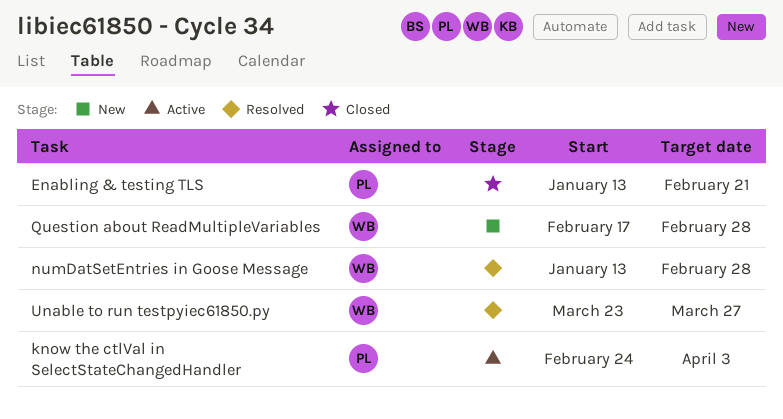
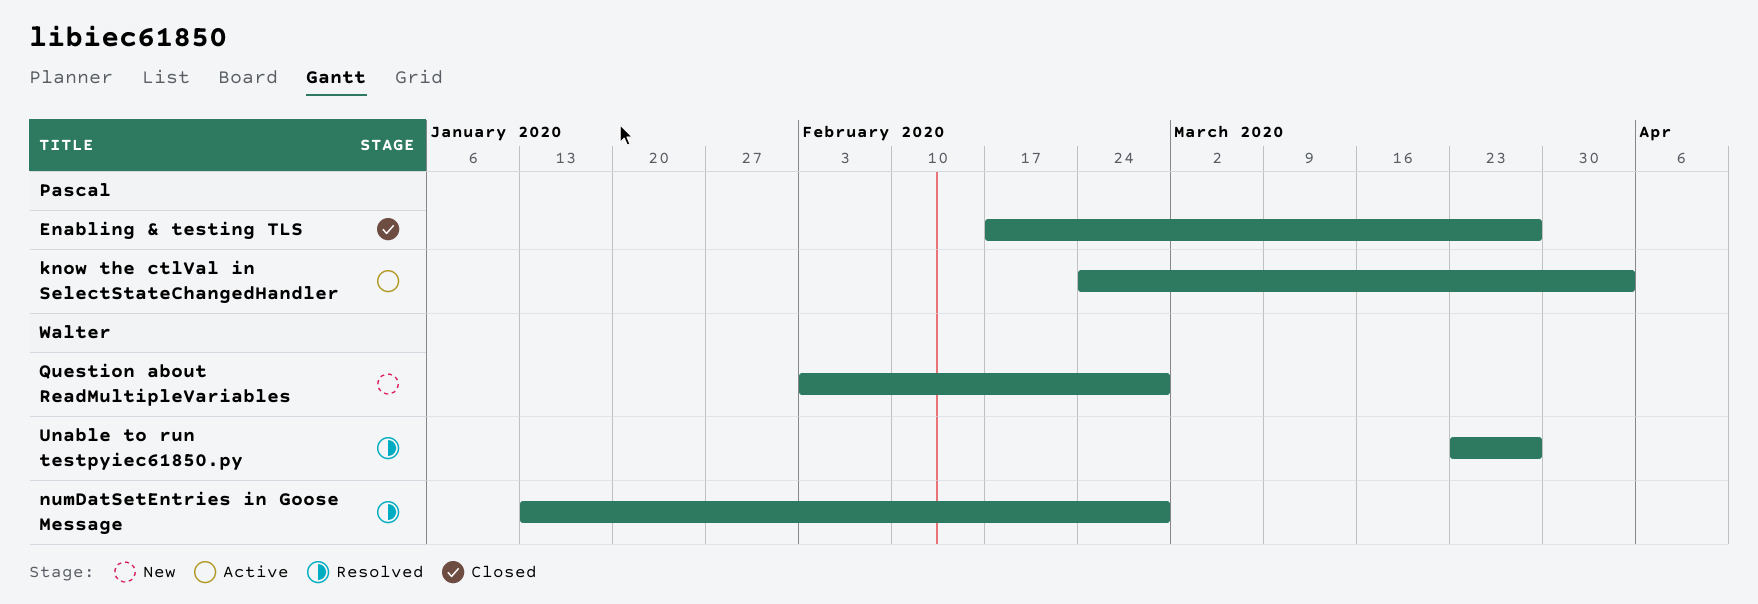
Enabling & testing TLS, start: Jan 13 -> Feb 17
Enabling & testing TLS, due: Feb 21 -> Mar 27
Question about ReadMultipleVariables, start: Feb 17 -> Feb 3

